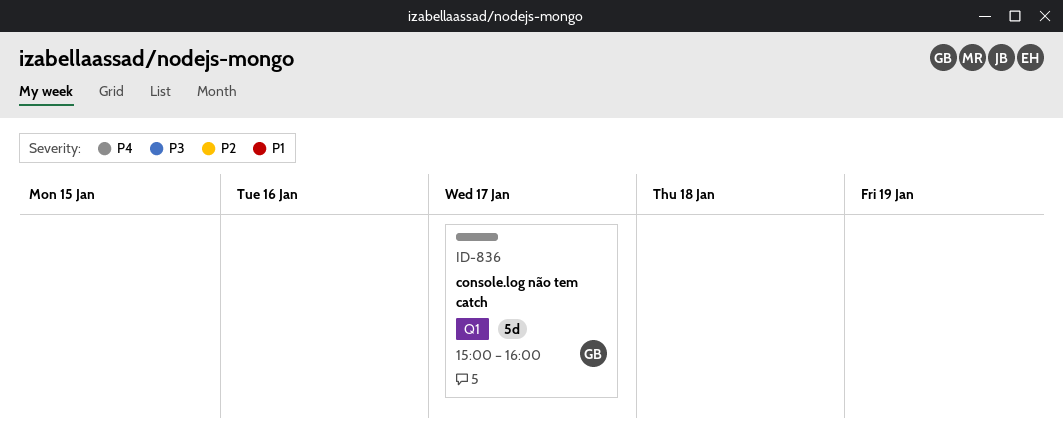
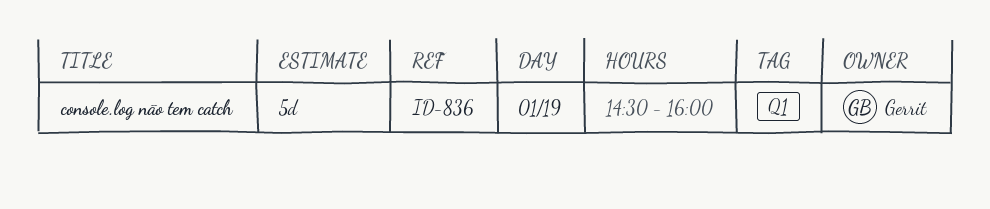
ID-836, day: Jan 17 -> Jan 19
ID-836, begins: 15:00 -> 14:30

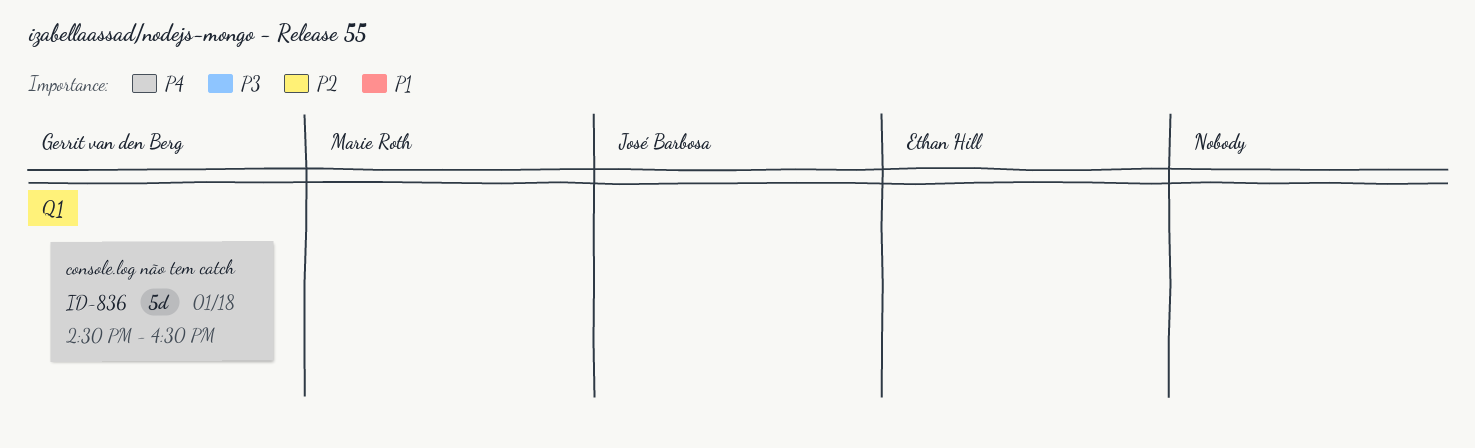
ID-836, day: Jan 19 -> Jan 18
ID-836, ends: 16:00 -> 16:30

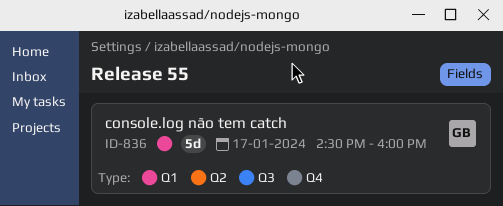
ID-836, day: Jan 18 -> Jan 17
ID-836, ends: 16:30 -> 16:00

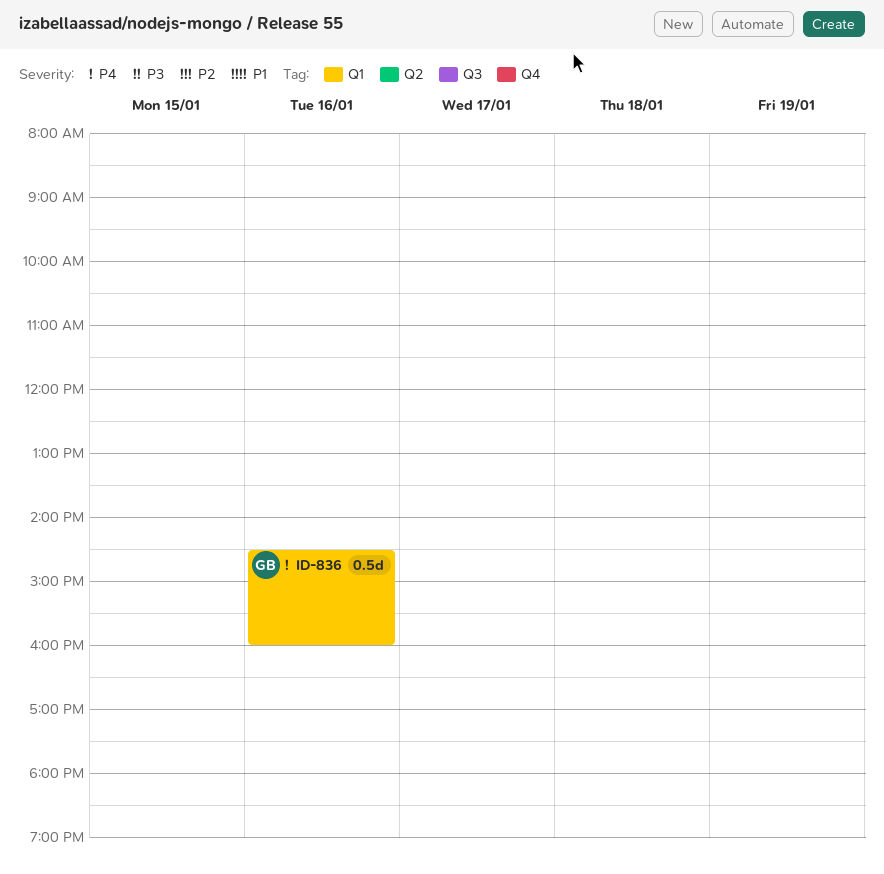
ID-836, estimate: 5d -> 0.5d
ID-836, day: Jan 17 -> Jan 16

